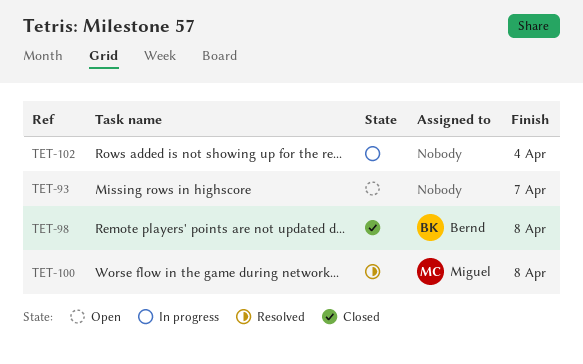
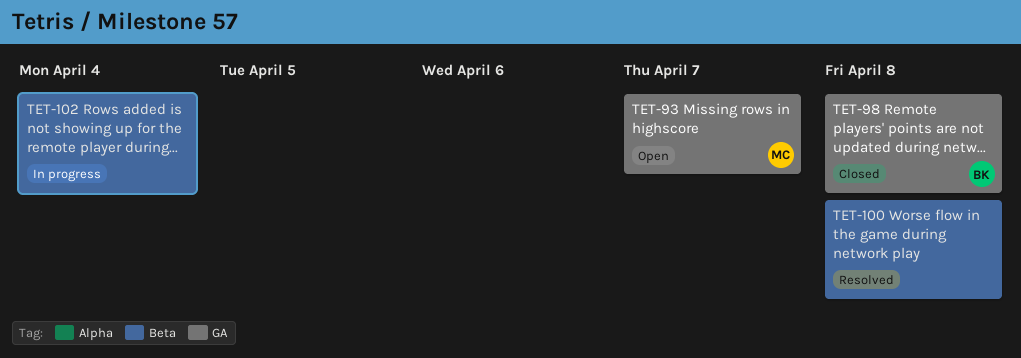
TET-93, owner: none -> Miguel
TET-100, owner: Miguel -> none

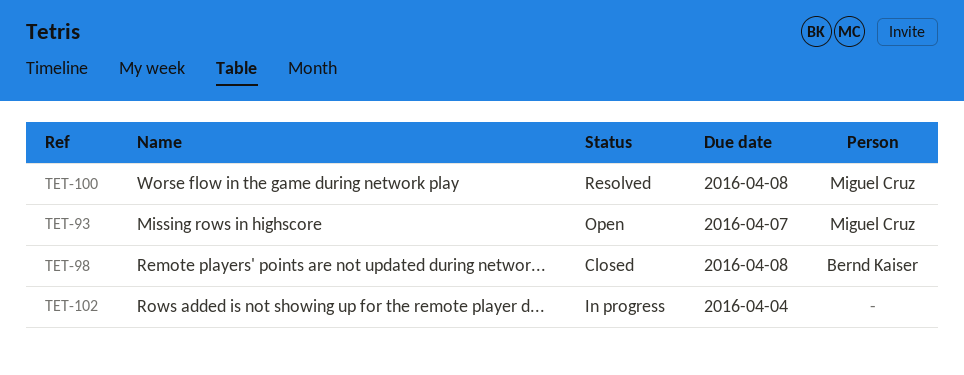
TET-100, owner: none -> Miguel Cruz

